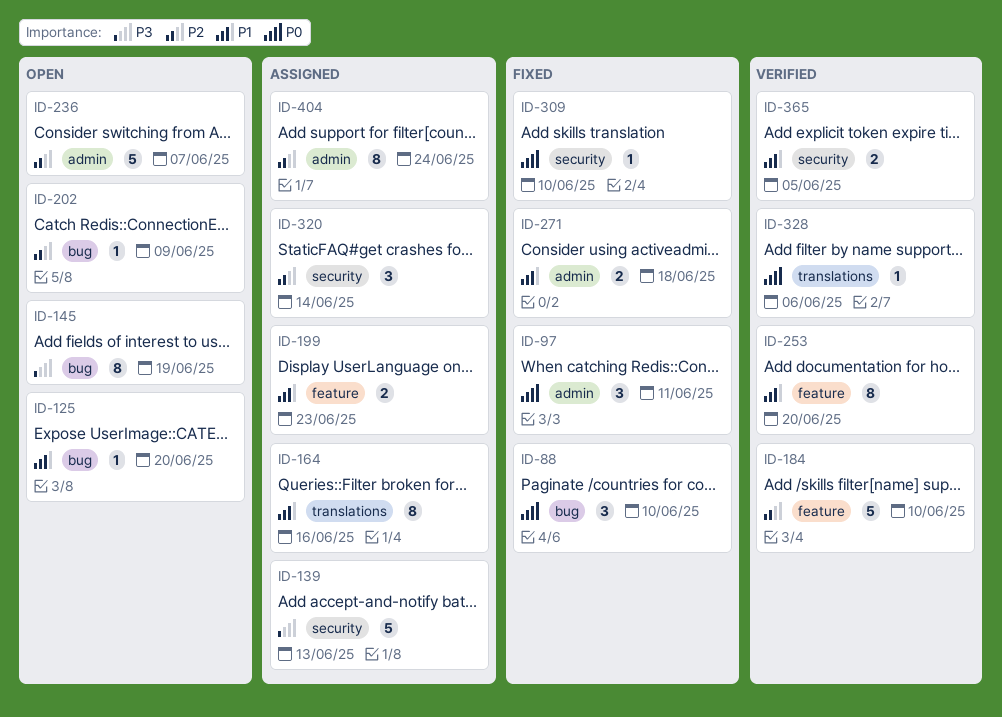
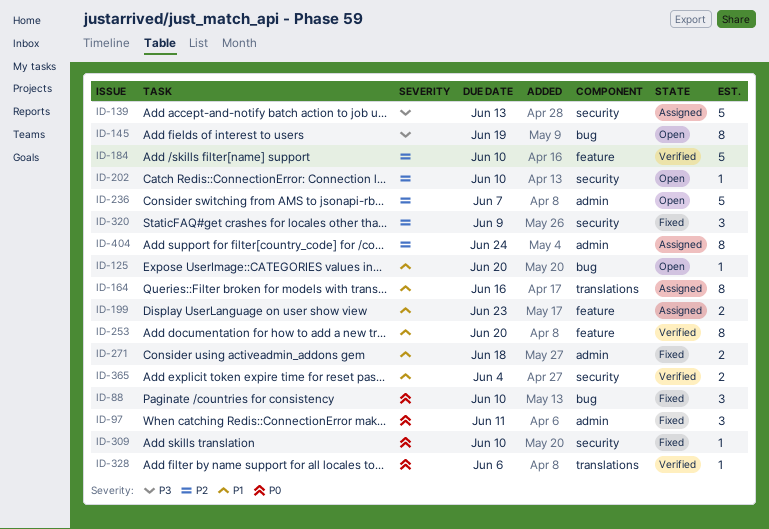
ID-202, label: bug -> security
ID-202, due: Jun 9 -> Jun 10
ID-320, status: Assigned -> Fixed
ID-320, due: Jun 14 -> Jun 9
ID-365, due: Jun 5 -> Jun 4

